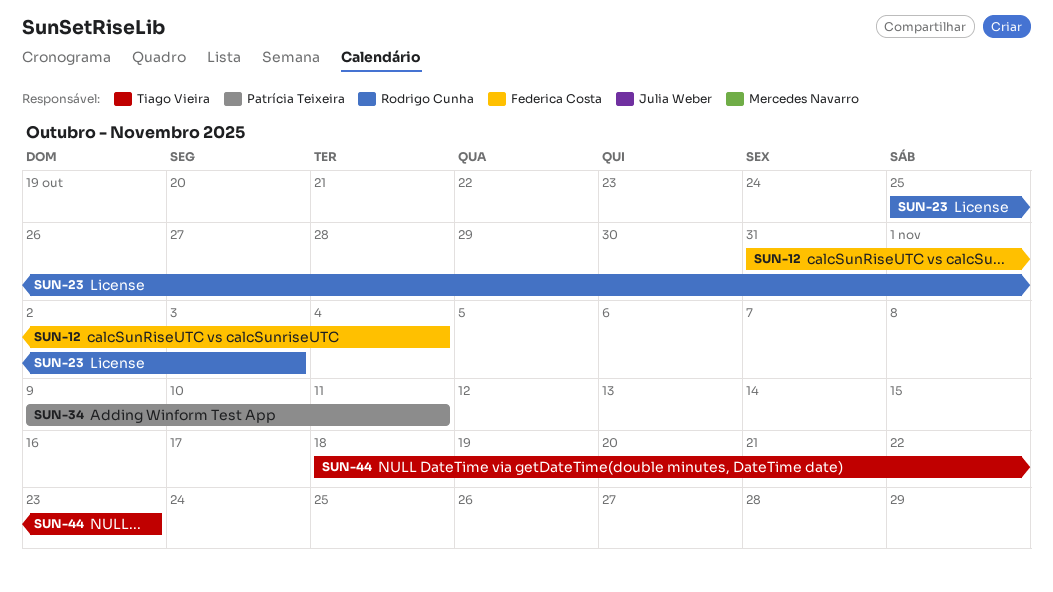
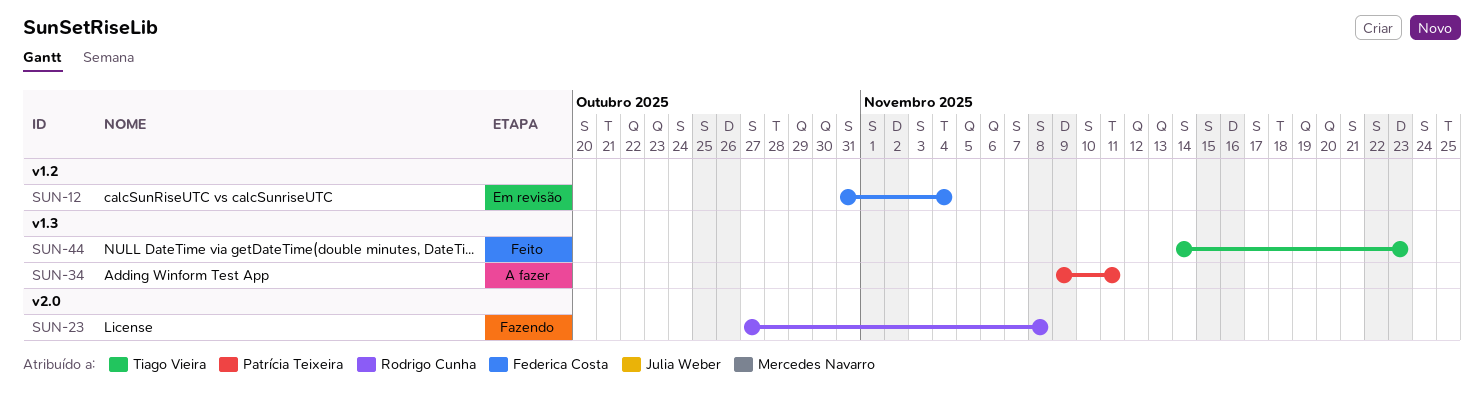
SUN-23, start: Oct 25 -> Oct 27
SUN-23, due: Nov 3 -> Nov 8
SUN-44, start: Nov 18 -> Nov 14

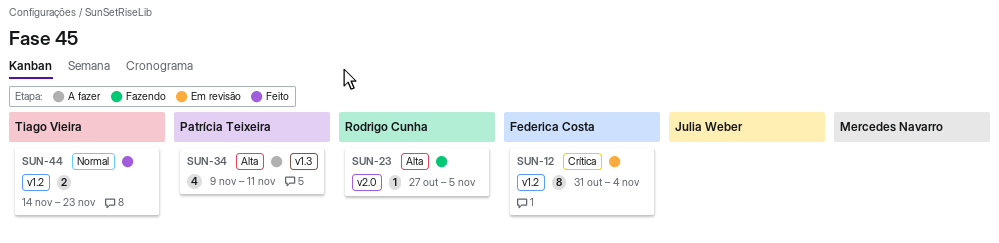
SUN-23, due: Nov 8 -> Nov 5
SUN-44, label: v1.3 -> v1.2

